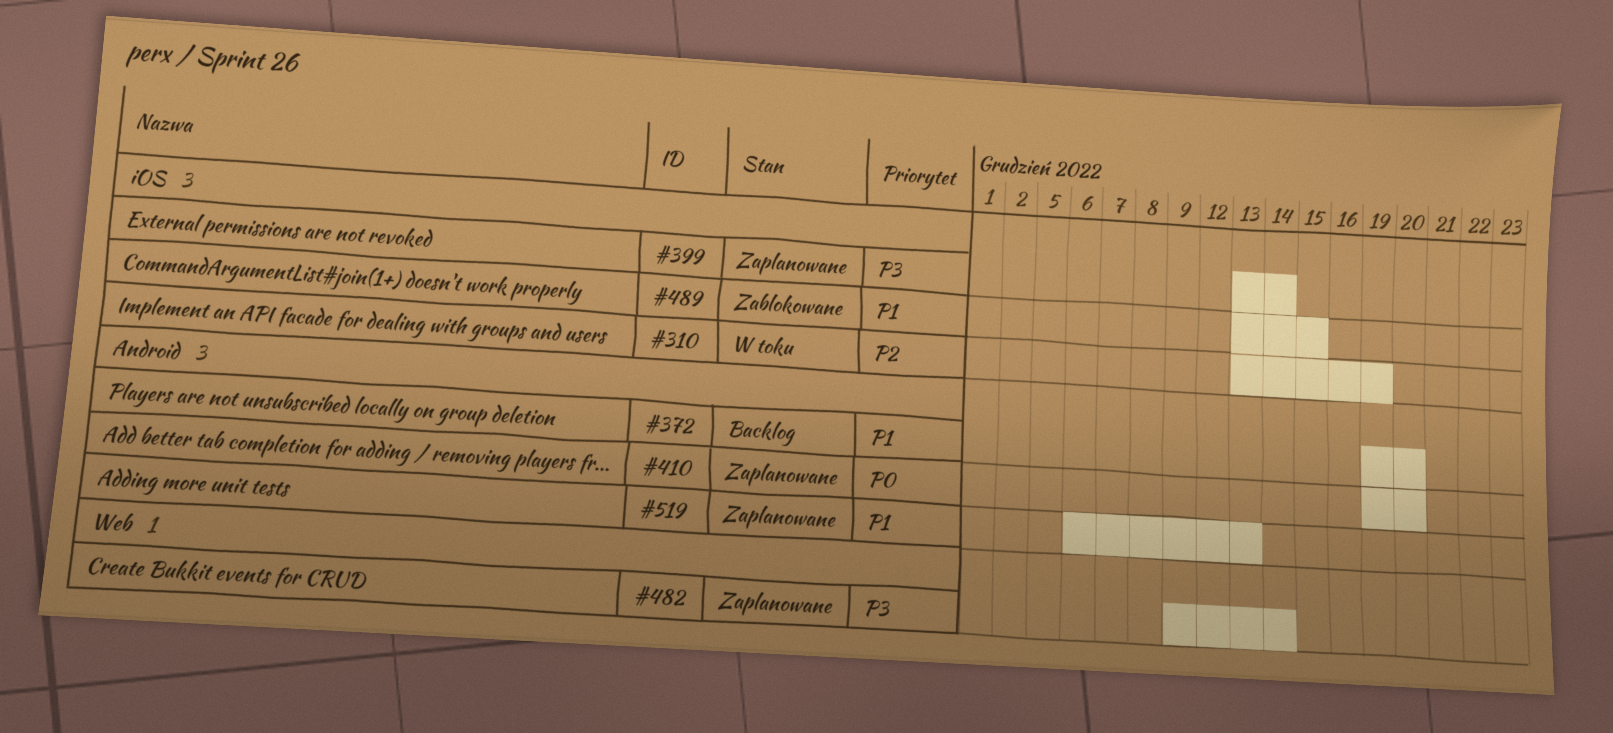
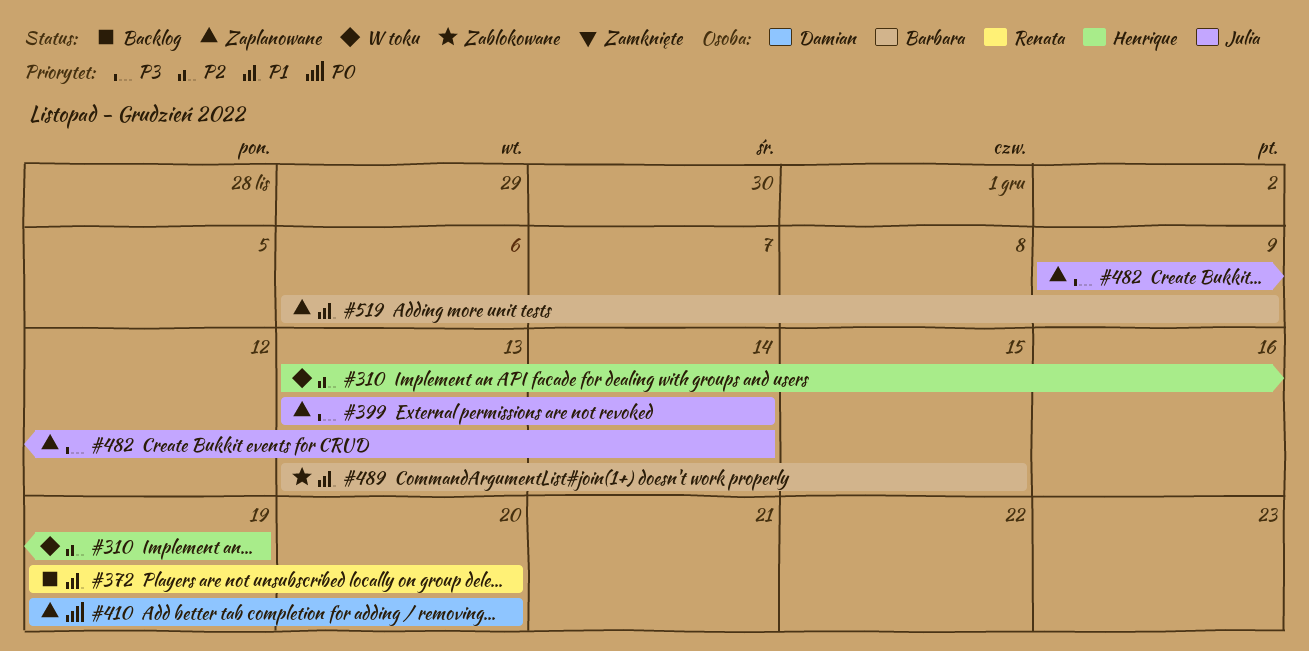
#519, due: Dec 13 -> Dec 9

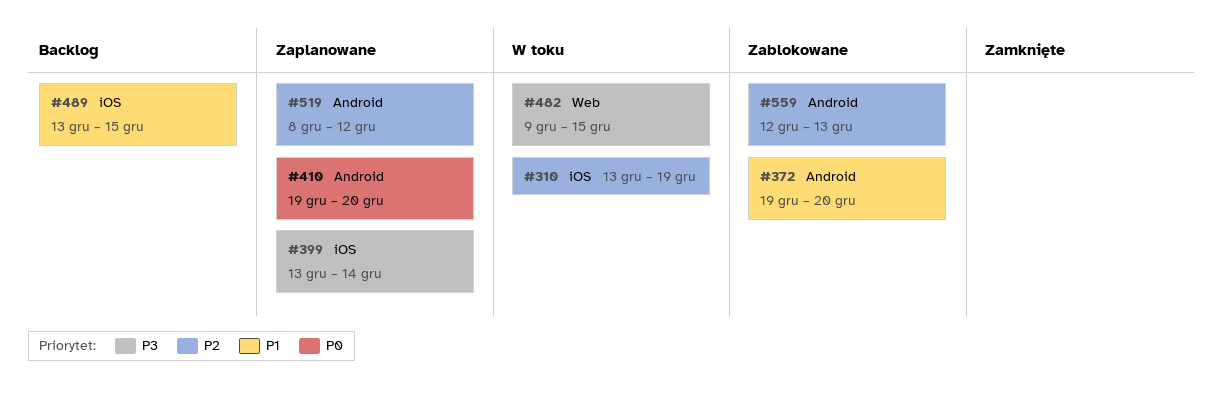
#372, status: Backlog -> Zablokowane
#482, status: Zaplanowane -> W toku
#482, due: Dec 14 -> Dec 15
#489, status: Zablokowane -> Backlog
#519, priority: P1 -> P2
#519, start: Dec 6 -> Dec 8
#519, due: Dec 9 -> Dec 12
#559: none -> present

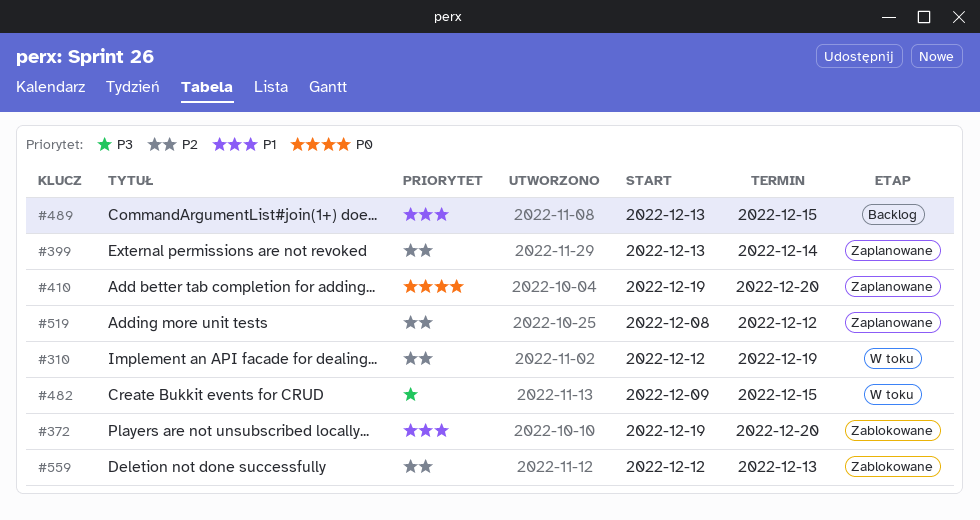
#310, start: Dec 13 -> Dec 12
#399, priority: P3 -> P2

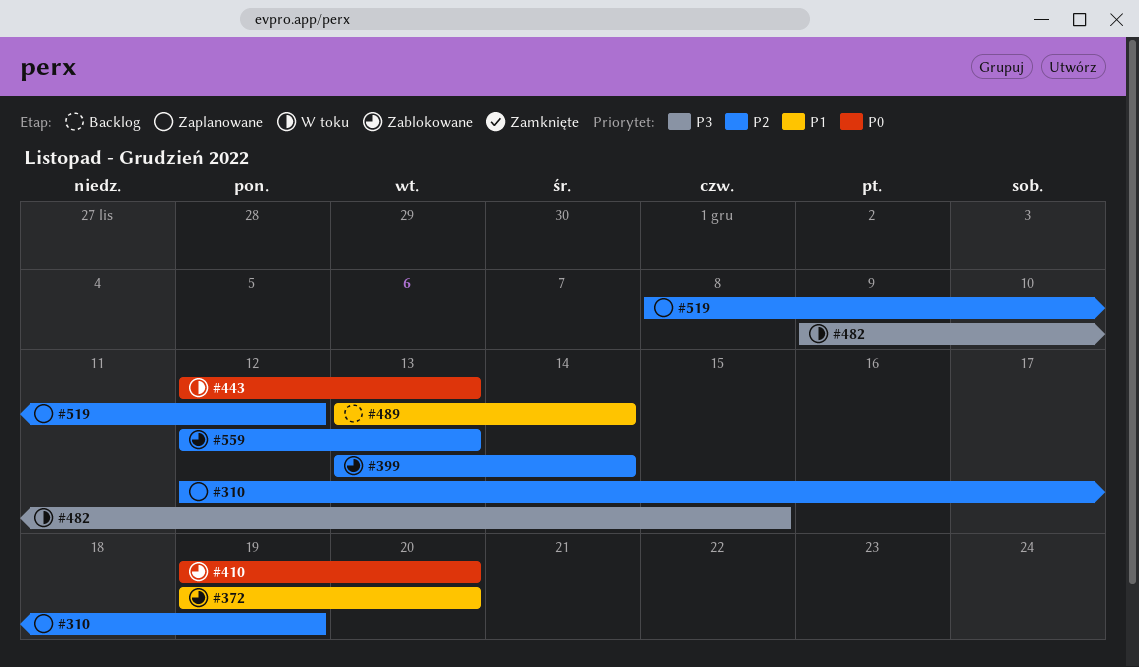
#310, status: W toku -> Zaplanowane
#399, status: Zaplanowane -> Zablokowane
#410, status: Zaplanowane -> Zablokowane
#443: none -> present
#489, due: Dec 15 -> Dec 14

